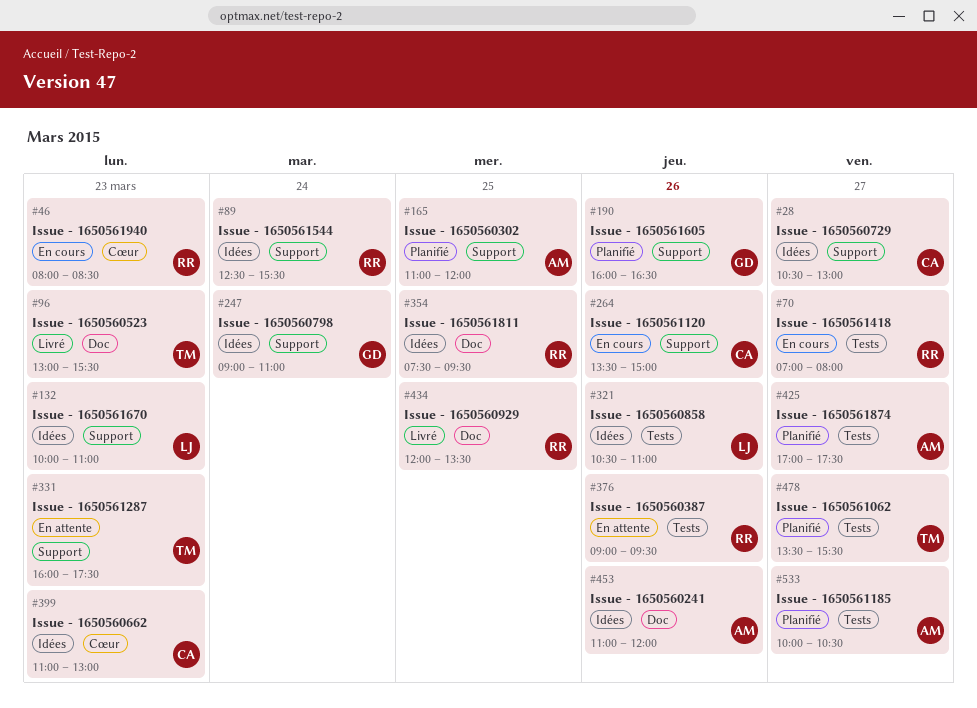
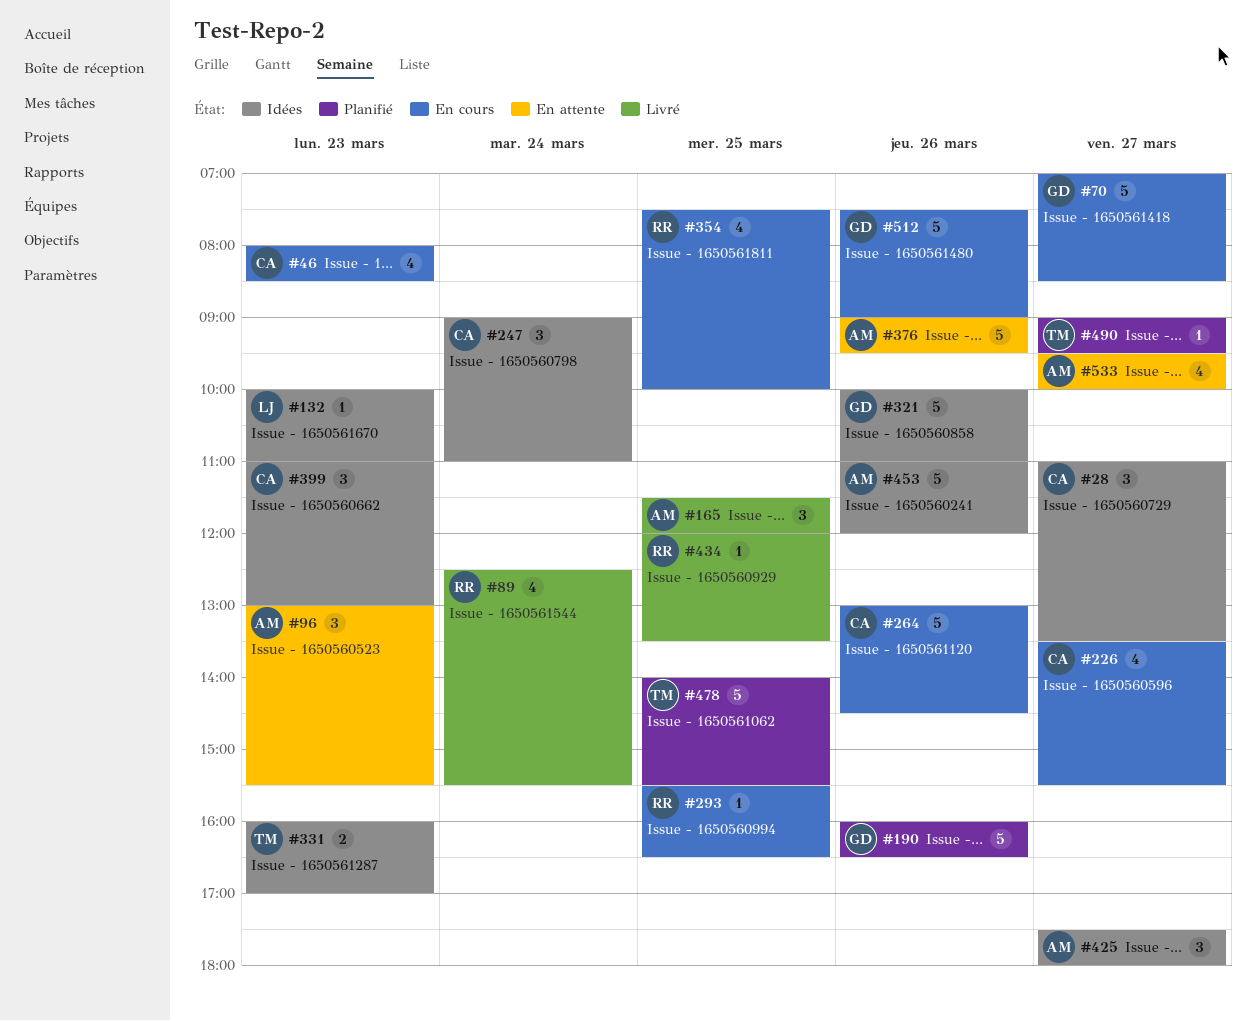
#28, begins: 10:30 -> 11:00
#28, ends: 13:00 -> 13:30
#46, owner: RR -> CA
#70, owner: RR -> GD
#70, ends: 08:00 -> 08:30
#89, status: Idées -> Livré
#96, status: Livré -> En attente
#96, owner: TM -> AM
#165, status: Planifié -> Livré
#165, begins: 11:00 -> 11:30
#226: none -> present
#247, owner: GD -> CA
#264, begins: 13:30 -> 13:00
#264, ends: 15:00 -> 14:30
#293: none -> present
#321, owner: LJ -> GD
#321, begins: 10:30 -> 10:00
#331, status: En attente -> Idées
#331, ends: 17:30 -> 17:00
#354, status: Idées -> En cours
#354, ends: 09:30 -> 10:00
#376, owner: RR -> AM
#425, status: Planifié -> Idées
#425, begins: 17:00 -> 17:30
#425, ends: 17:30 -> 18:00
#478, day: Mar 27 -> Mar 25
#478, begins: 13:30 -> 14:00
#490: none -> present
#512: none -> present
#533, status: Planifié -> En attente
#533, begins: 10:00 -> 09:30
#533, ends: 10:30 -> 10:00

